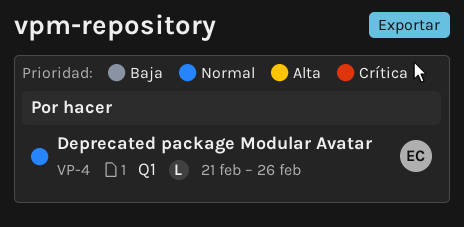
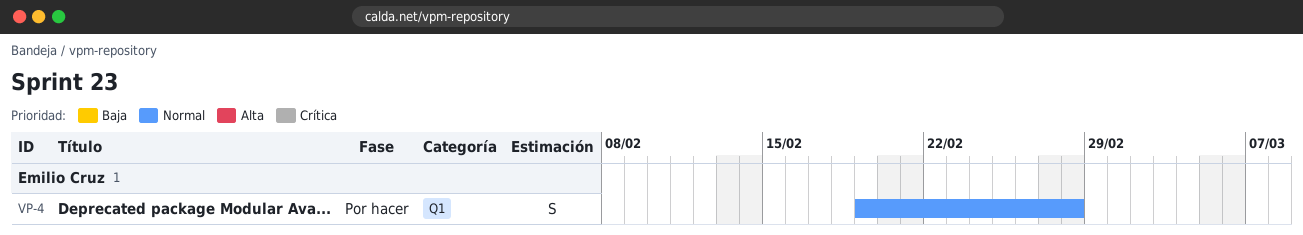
VP-4, estimate: L -> S
VP-4, start: Feb 21 -> Feb 19
VP-4, due: Feb 26 -> Feb 28

